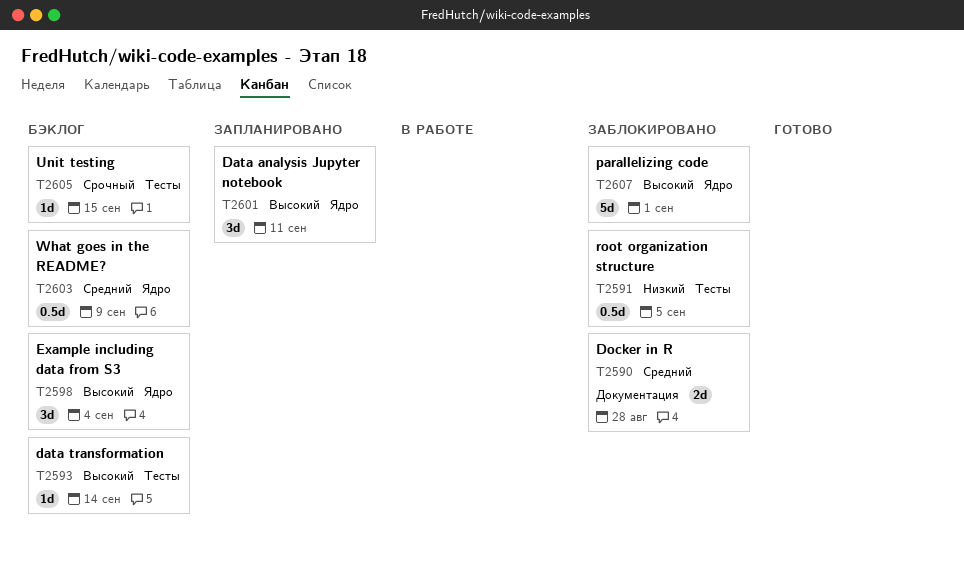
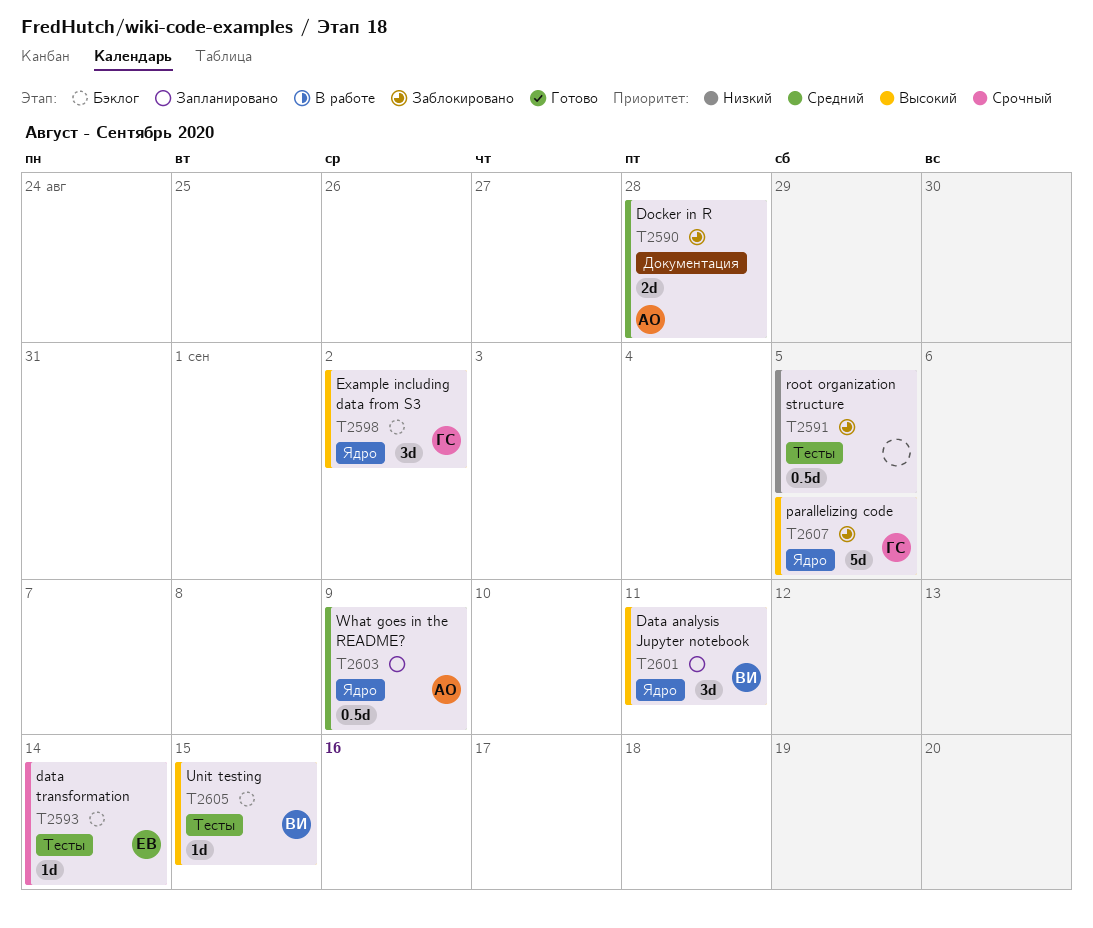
T2593, priority: Высокий -> Срочный
T2598, due: Sep 4 -> Sep 2
T2603, status: Бэклог -> Запланировано
T2605, priority: Срочный -> Высокий
T2607, due: Sep 1 -> Sep 5

